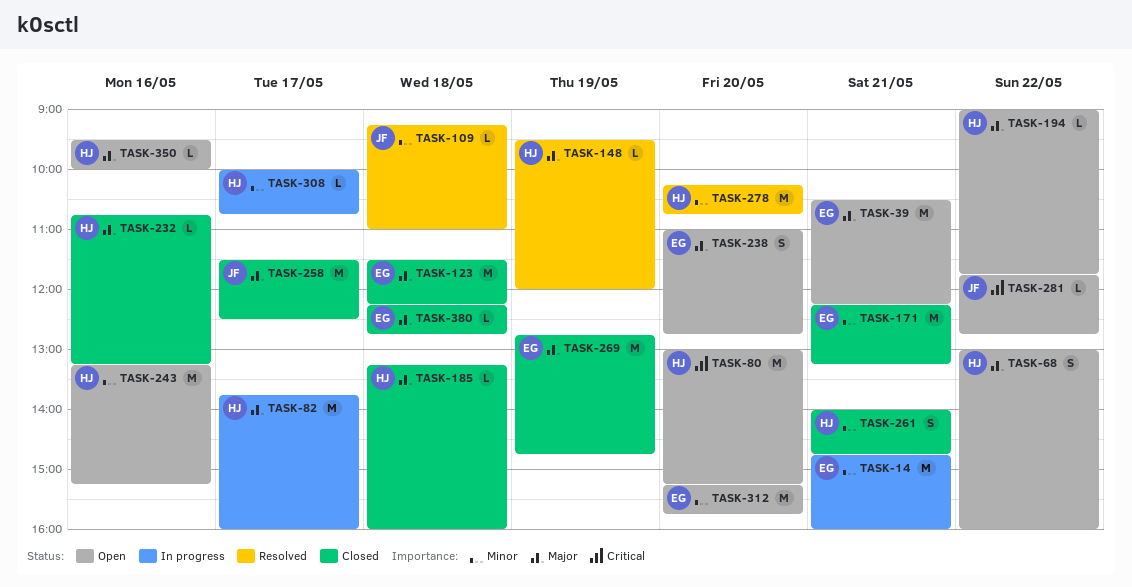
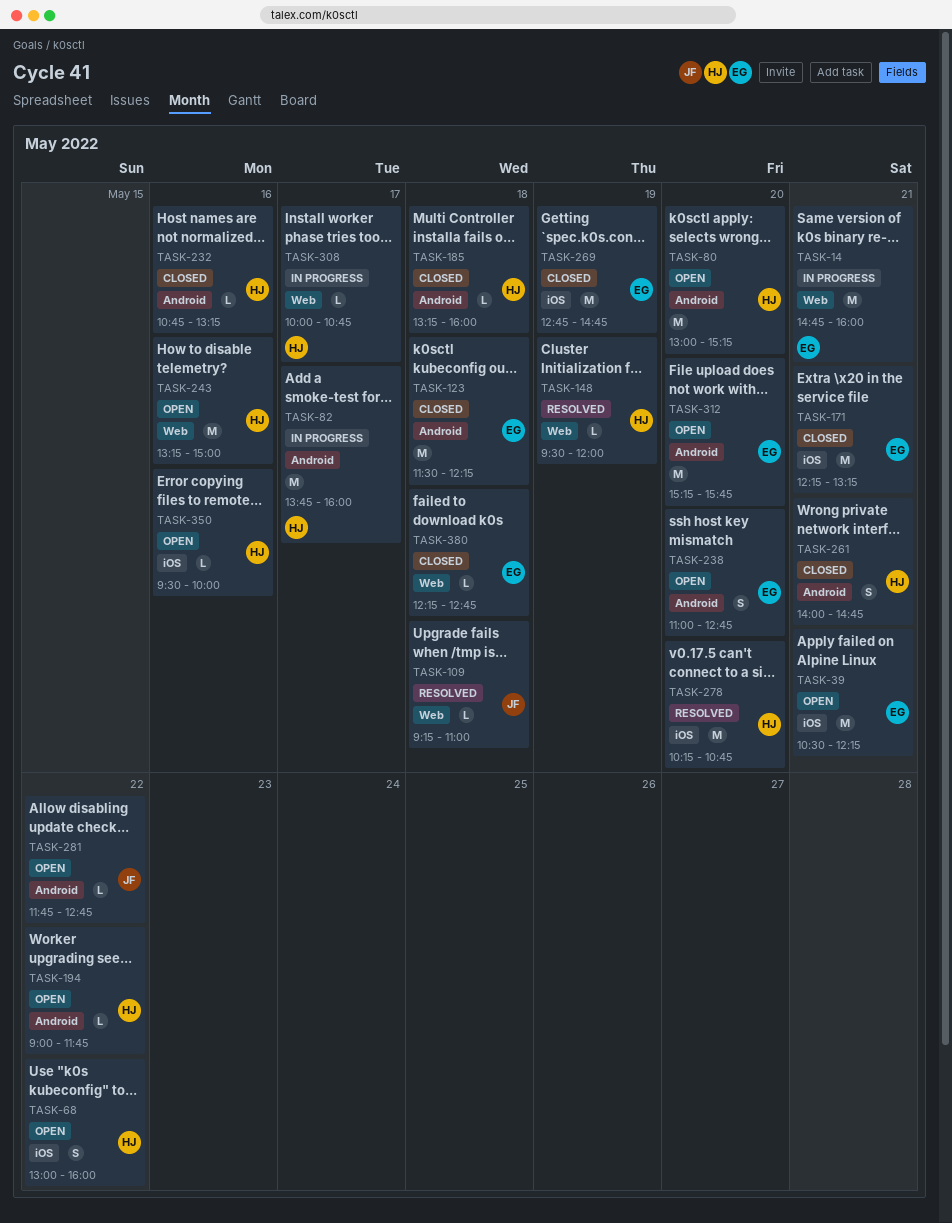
TASK-243, ends: 15:15 -> 15:00
TASK-258: present -> none

